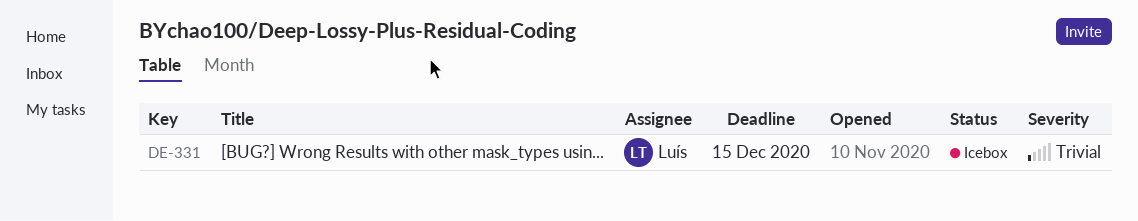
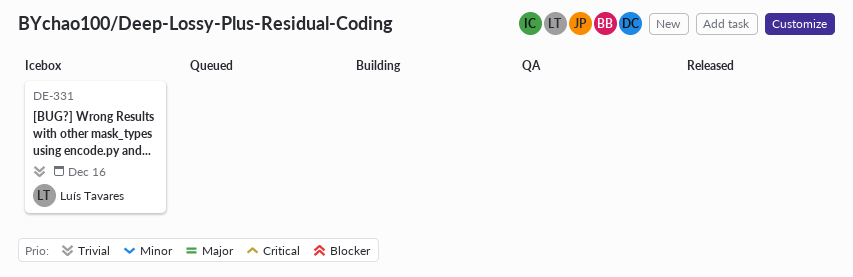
DE-331, due: Dec 15 -> Dec 16

